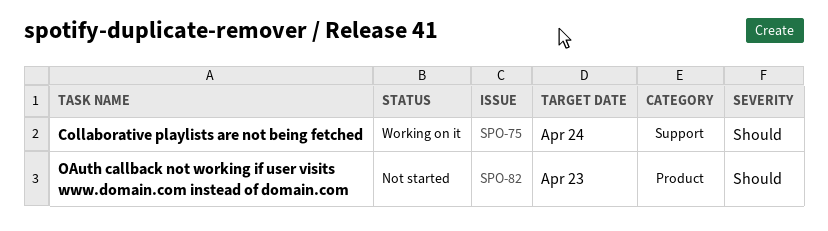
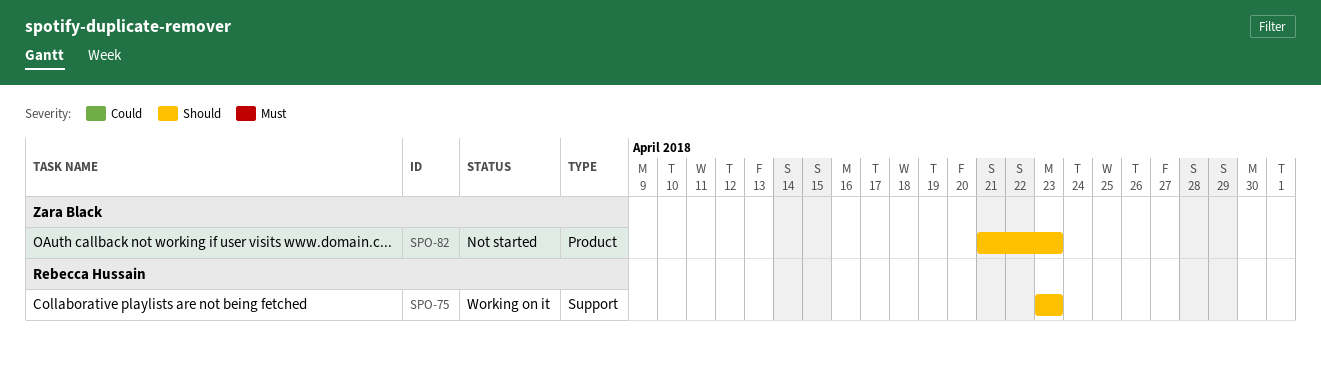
SPO-75, due: Apr 24 -> Apr 23

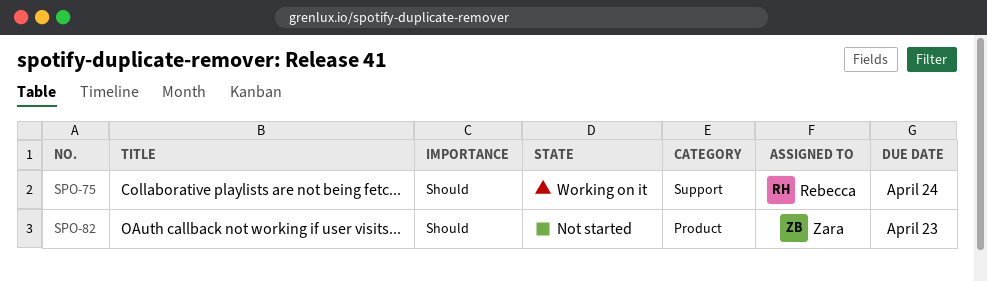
SPO-75, due: Apr 23 -> Apr 24

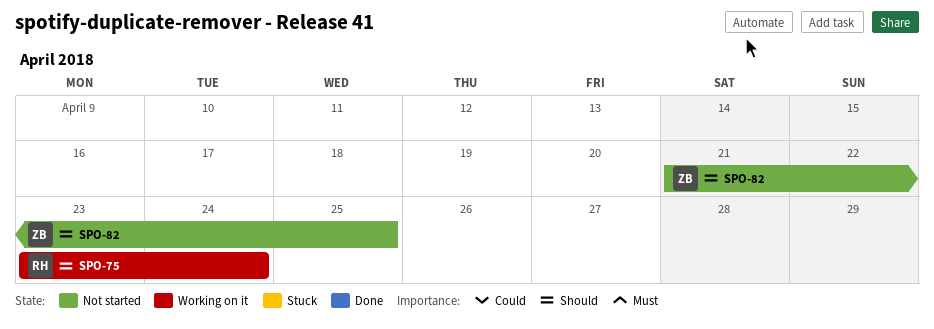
SPO-82, due: Apr 23 -> Apr 25

